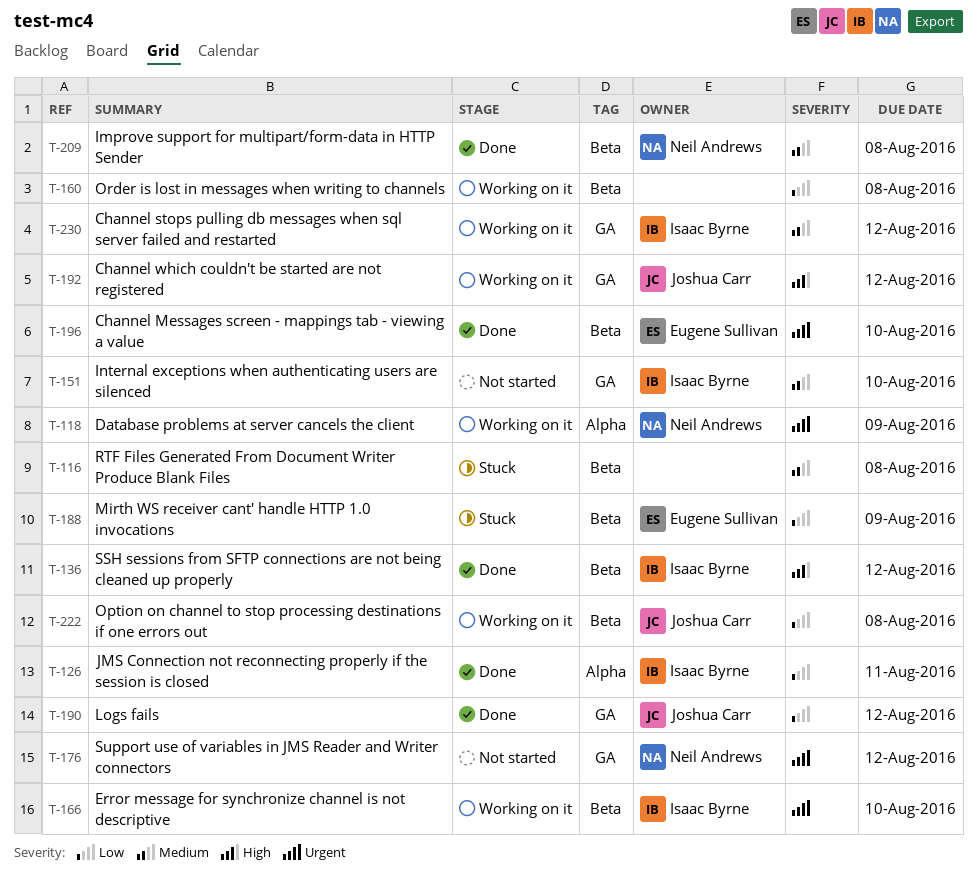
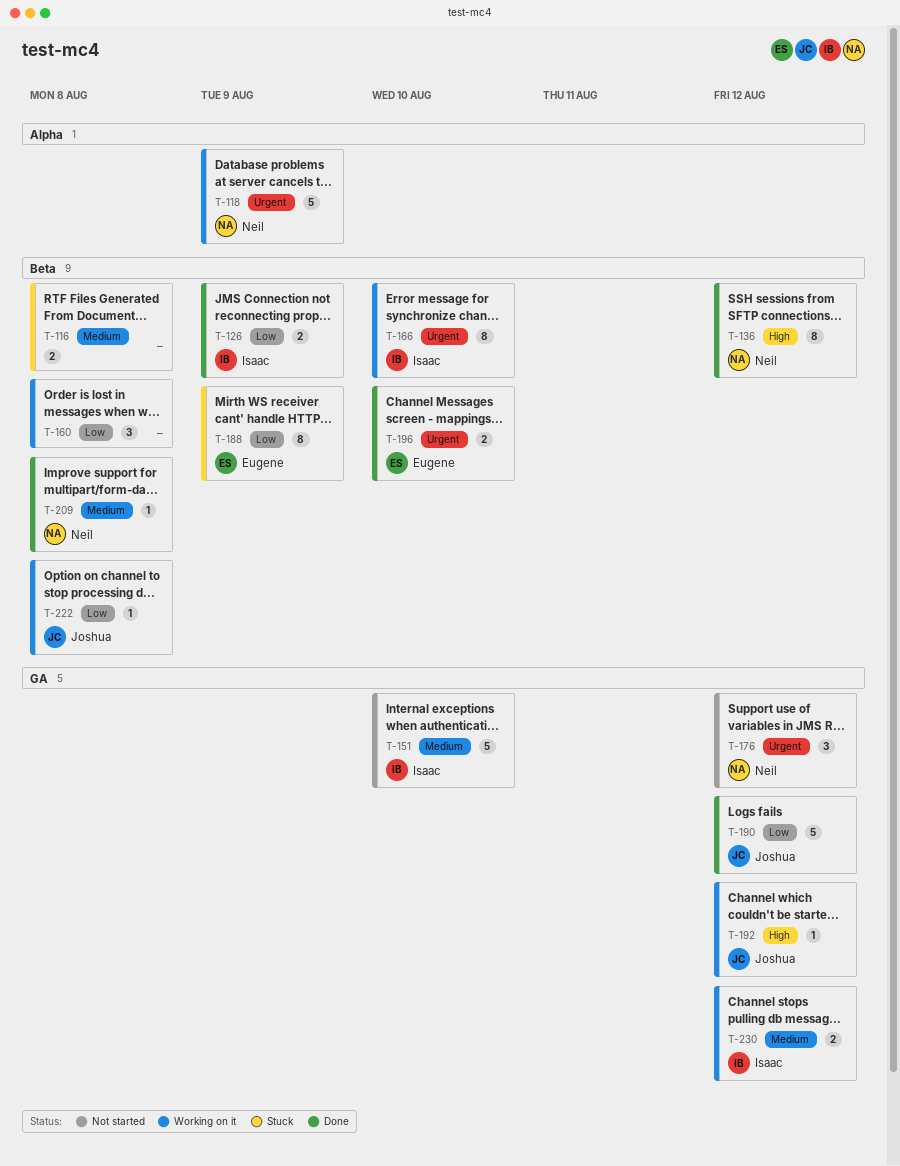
T-126, label: Alpha -> Beta
T-126, due: Aug 11 -> Aug 9
T-136, owner: Isaac Byrne -> Neil Andrews

